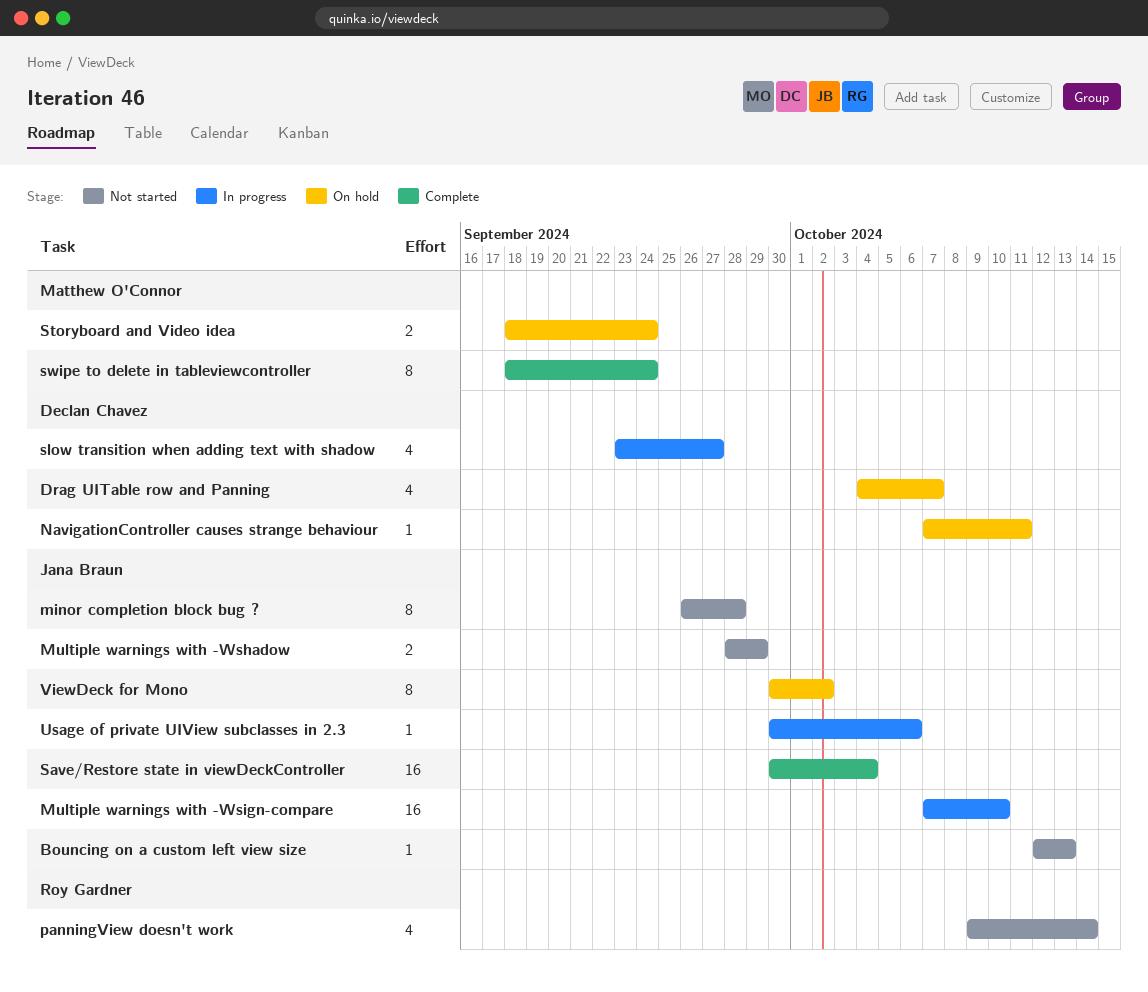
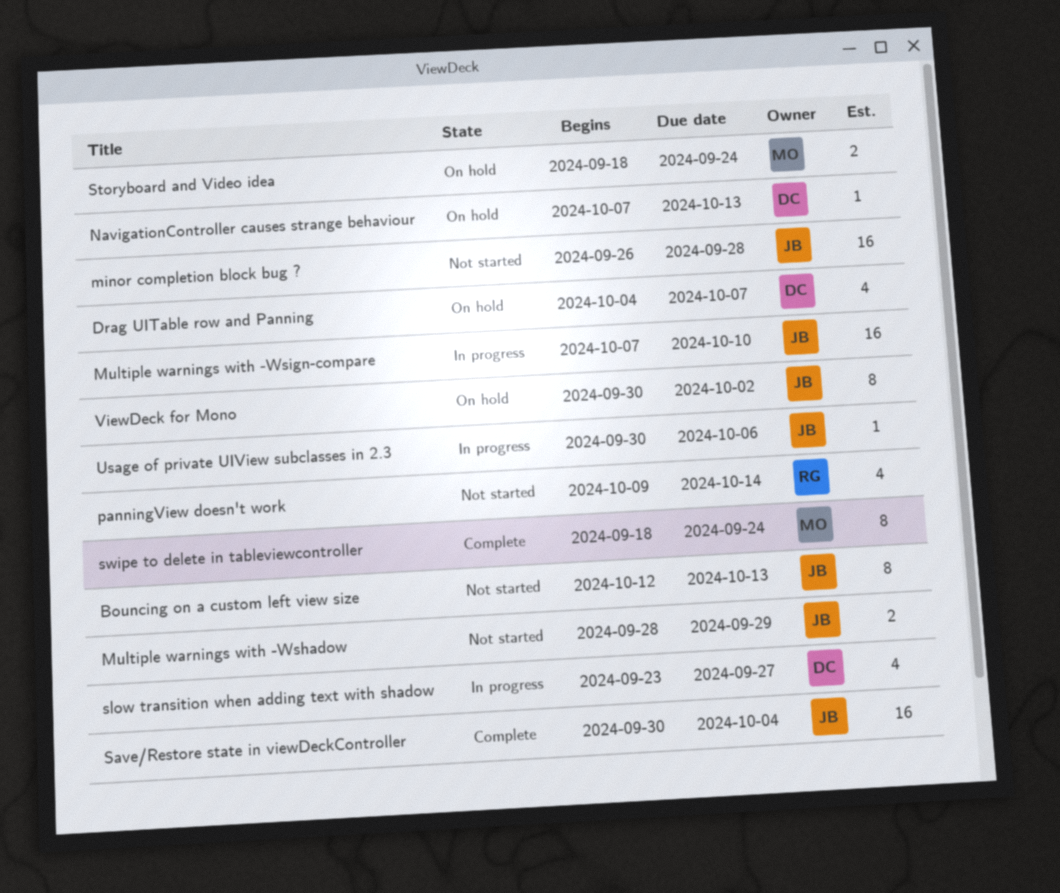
Bouncing on a custom left view size, estimate: 1 -> 8
minor completion block bug ?, estimate: 8 -> 16
NavigationController causes strange behaviour, due: Oct 11 -> Oct 13

